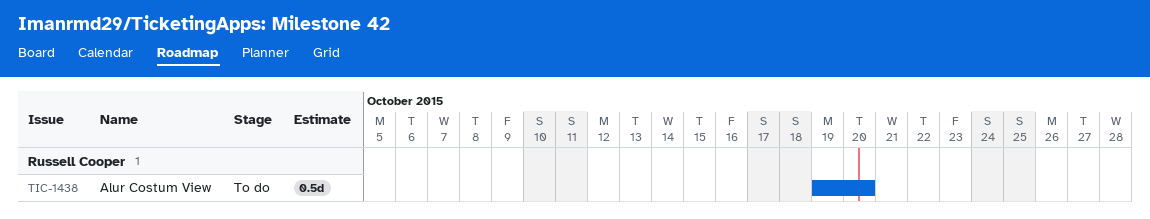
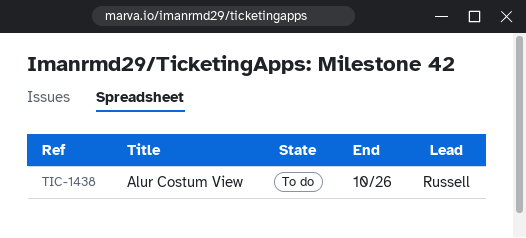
TIC-1438, due: Oct 20 -> Oct 26

